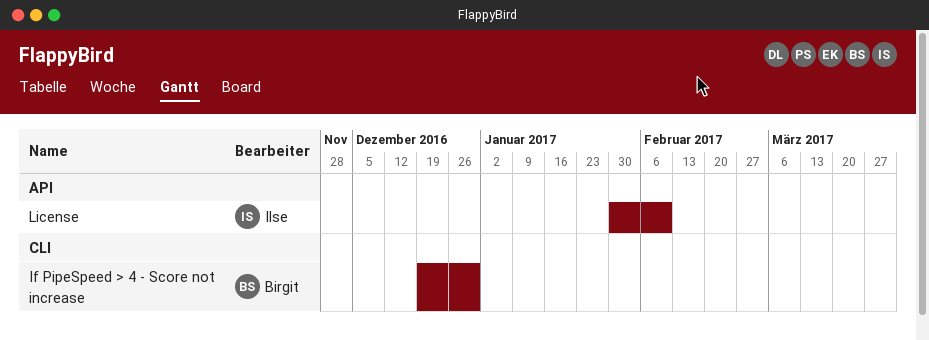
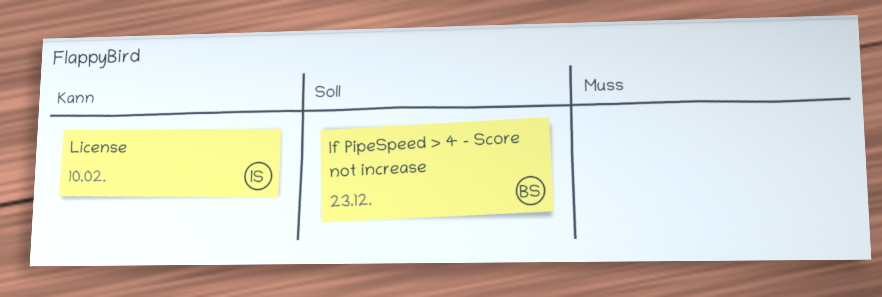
If PipeSpeed > 4 - Score not increase, due: Dec 30 -> Dec 23

